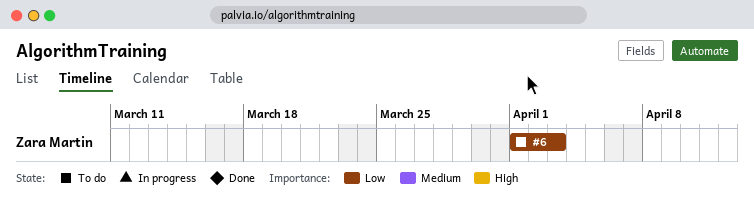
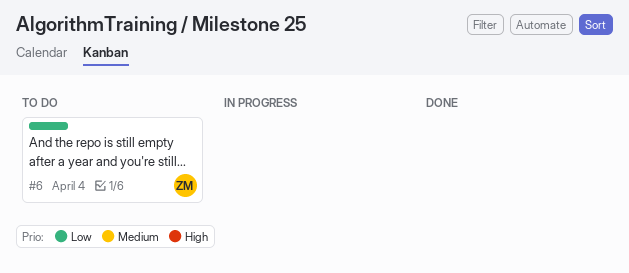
#6, due: Apr 3 -> Apr 4

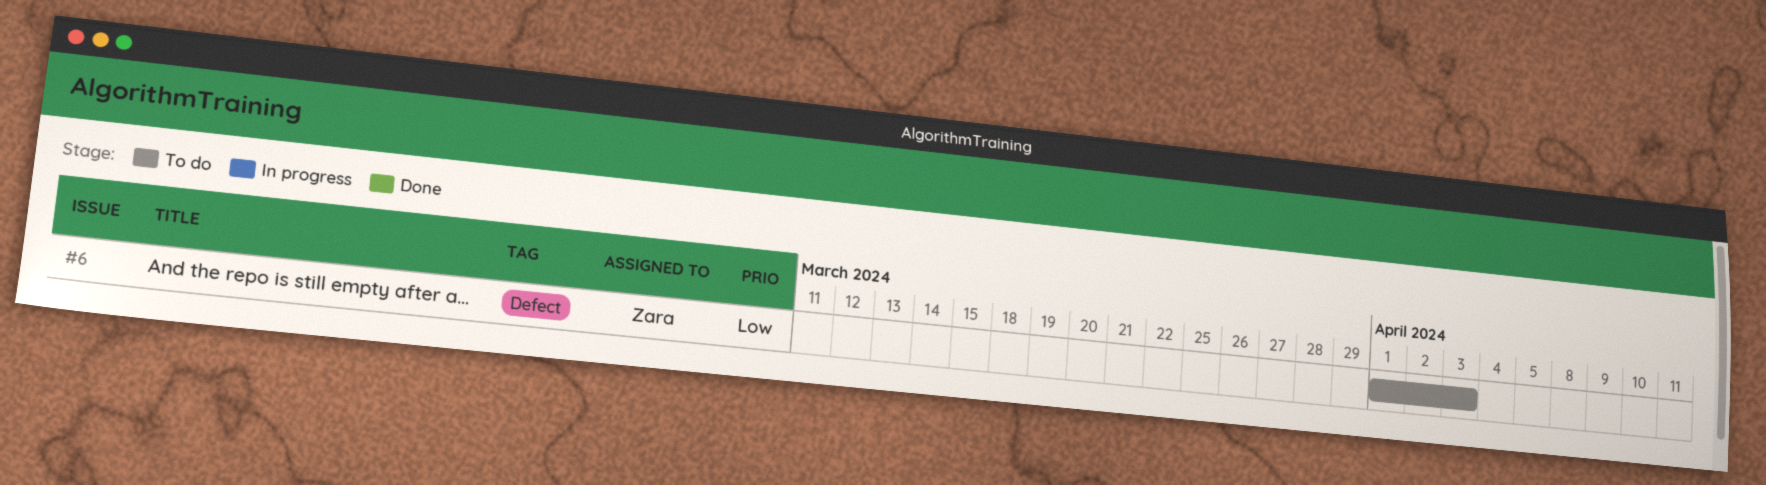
#6, due: Apr 4 -> Apr 3

